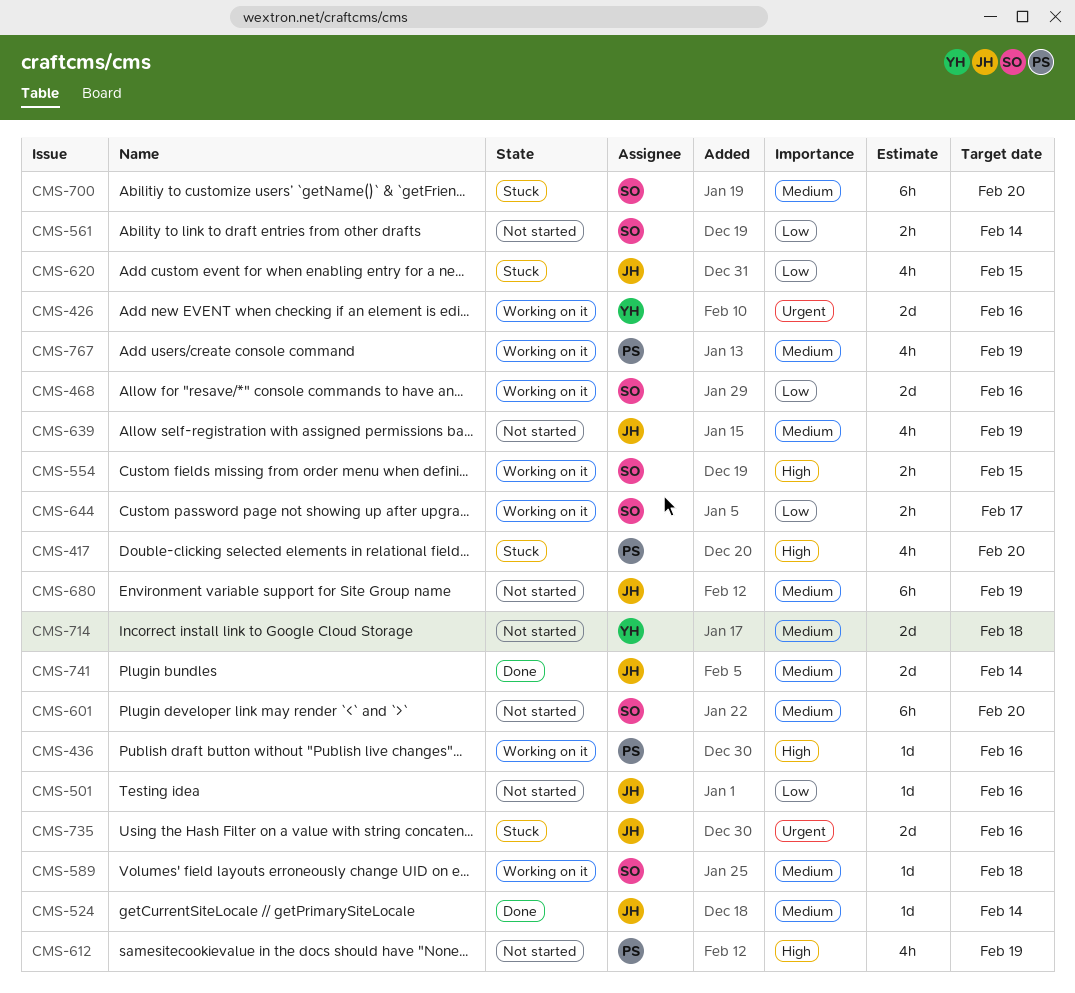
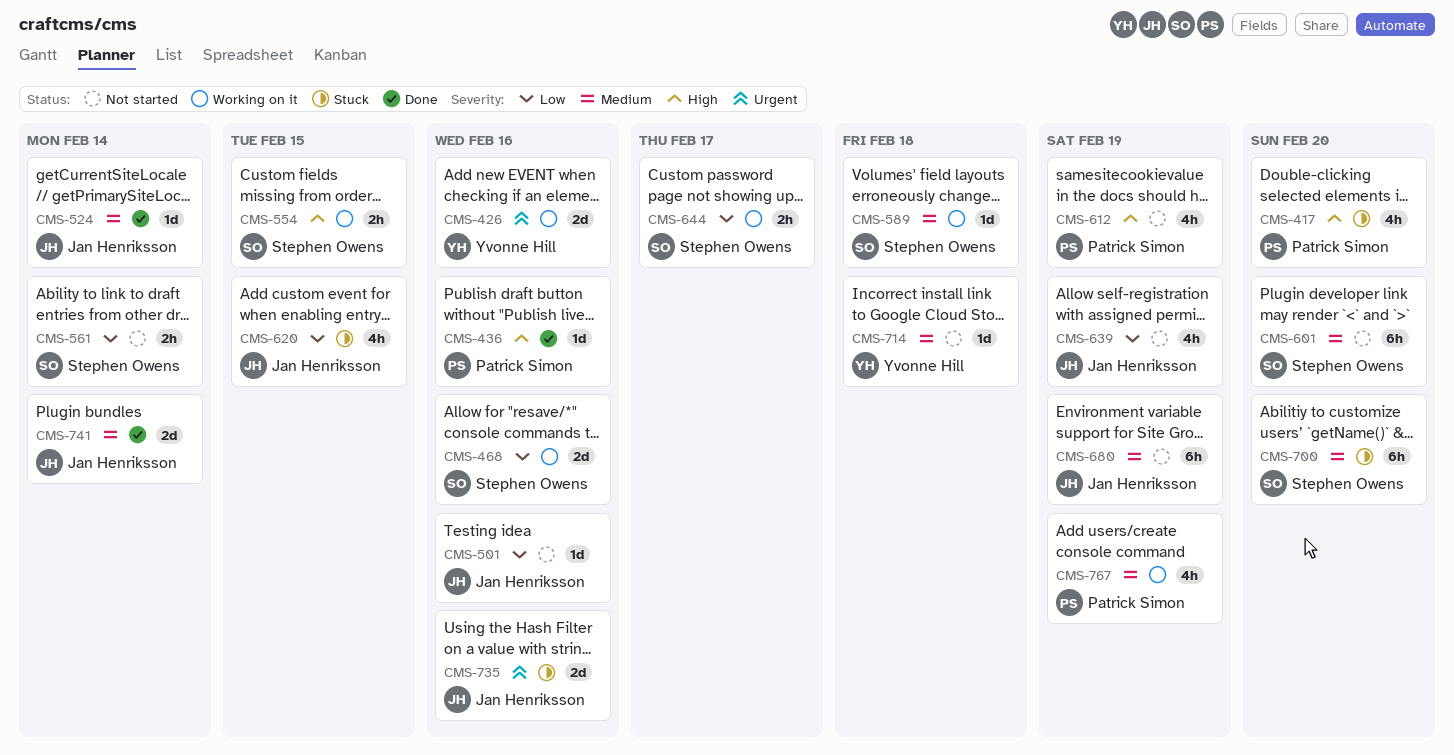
CMS-436, status: Working on it -> Done
CMS-639, priority: Medium -> Low
CMS-714, estimate: 2d -> 1d

